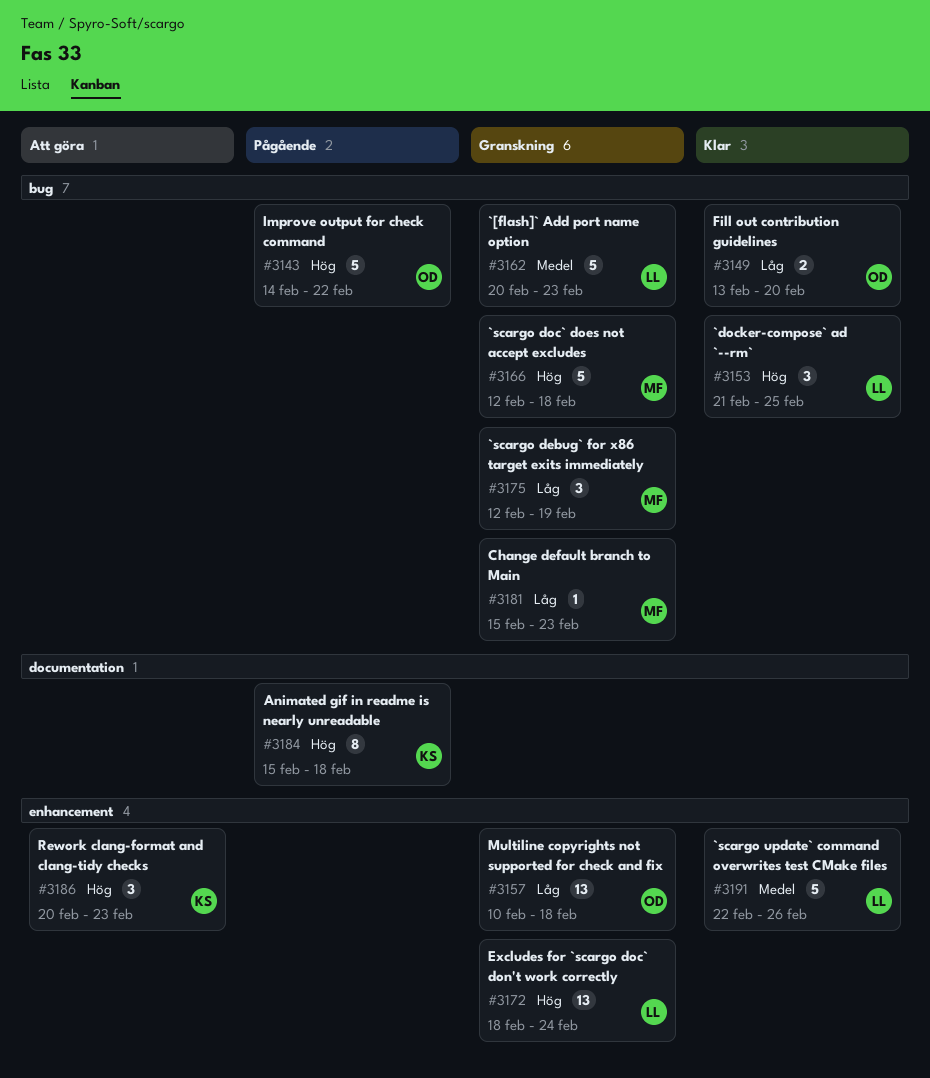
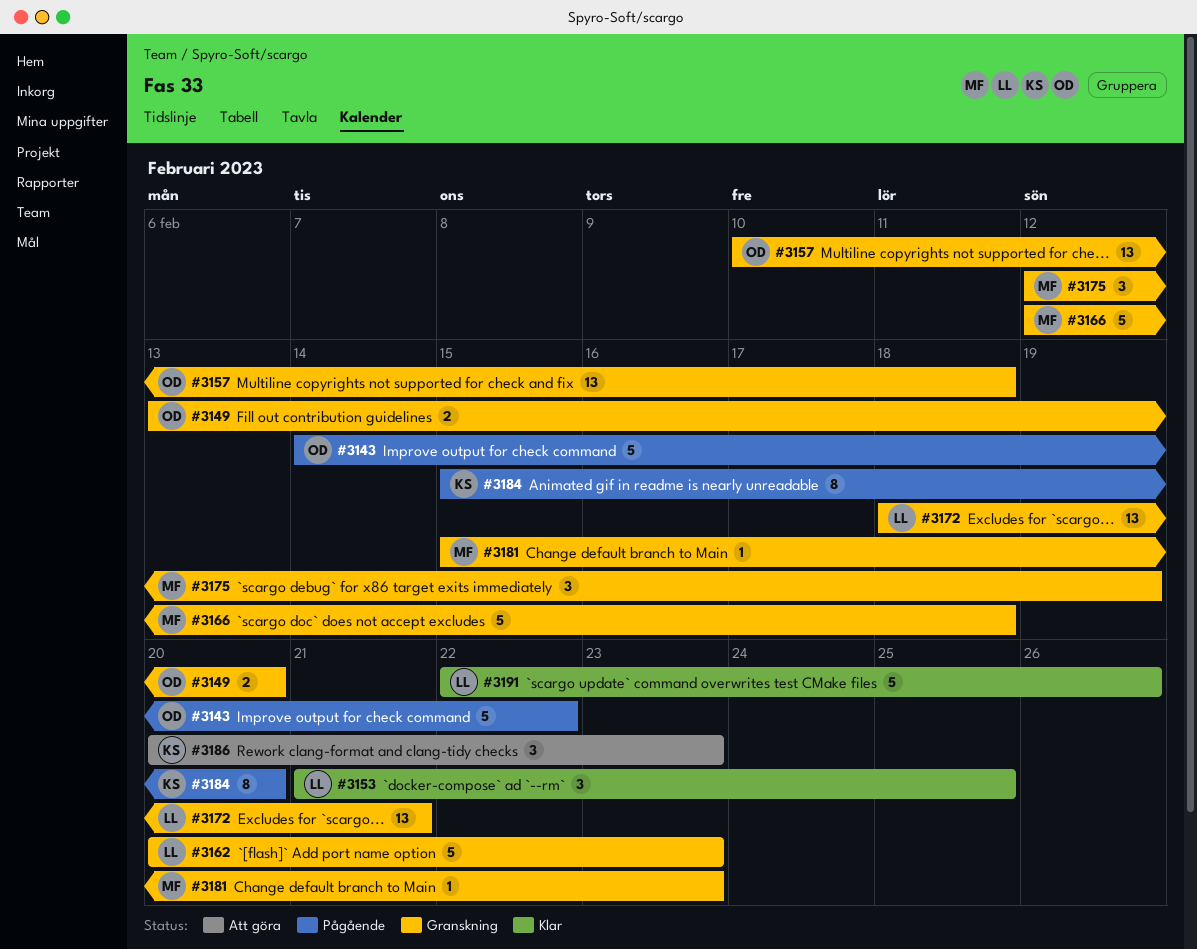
#3149, status: Klar -> Granskning
#3172, due: Feb 24 -> Feb 21
#3184, due: Feb 18 -> Feb 20

